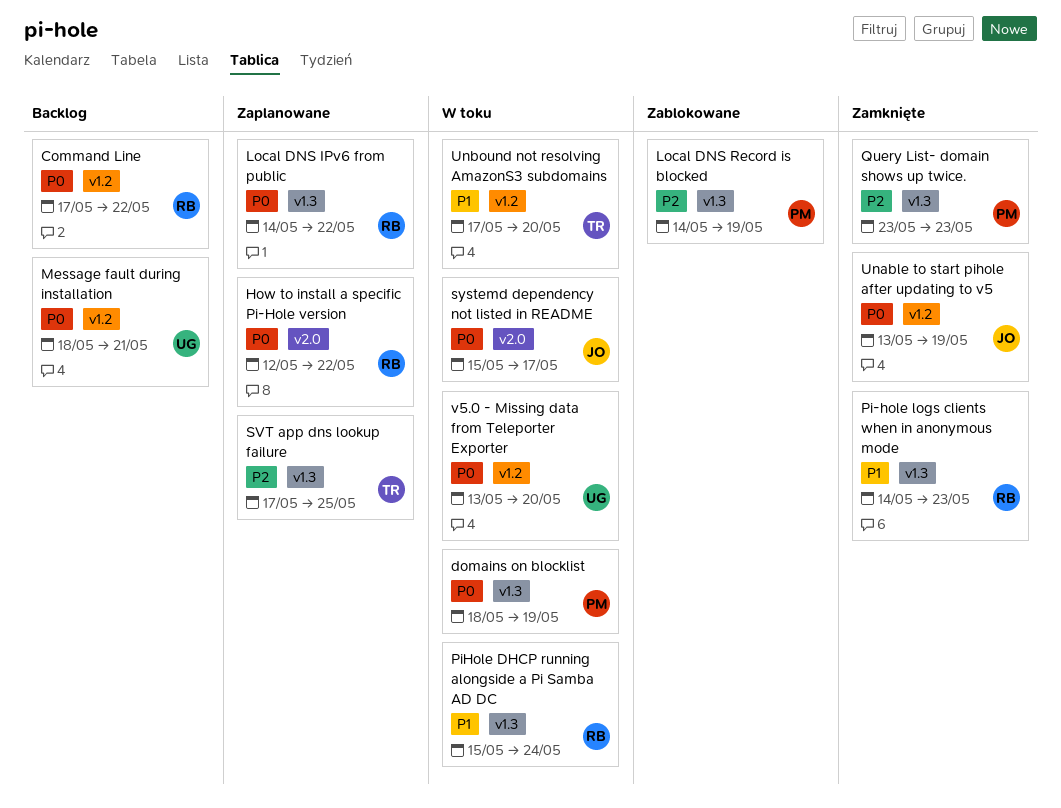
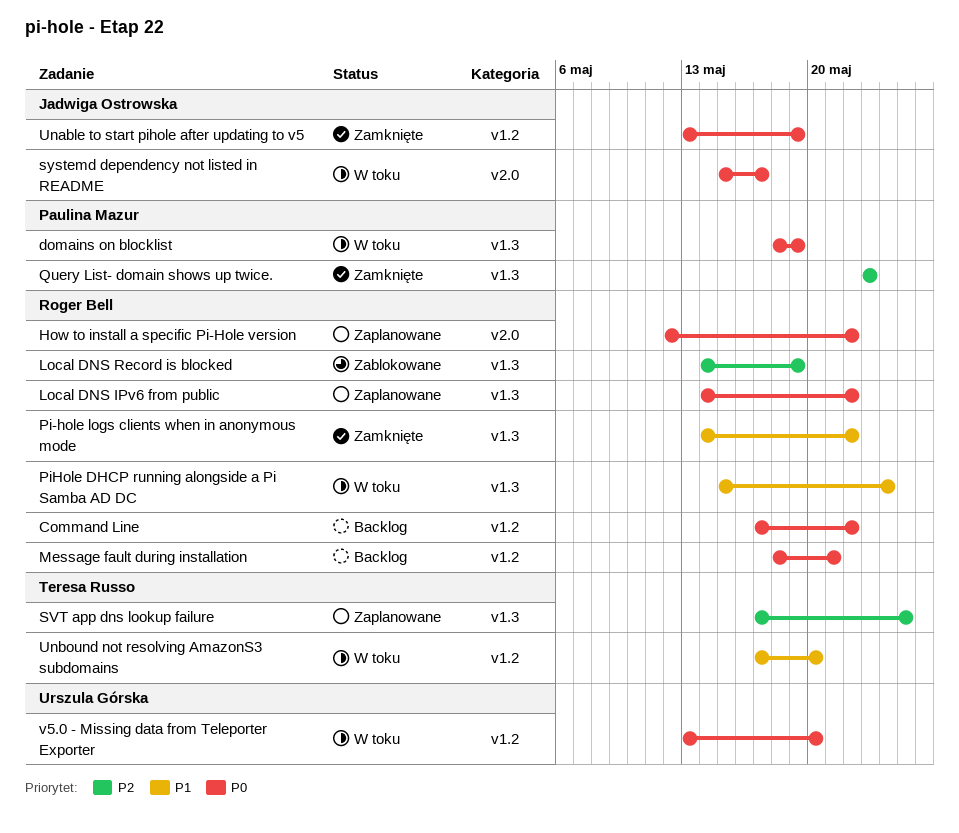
Local DNS Record is blocked, owner: Paulina Mazur -> Roger Bell
Message fault during installation, owner: Urszula Górska -> Roger Bell
Pi-hole logs clients when in anonymous mode, due: May 23 -> May 22

